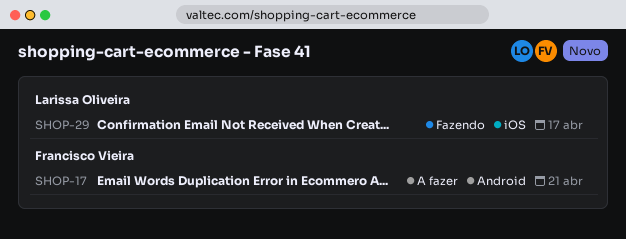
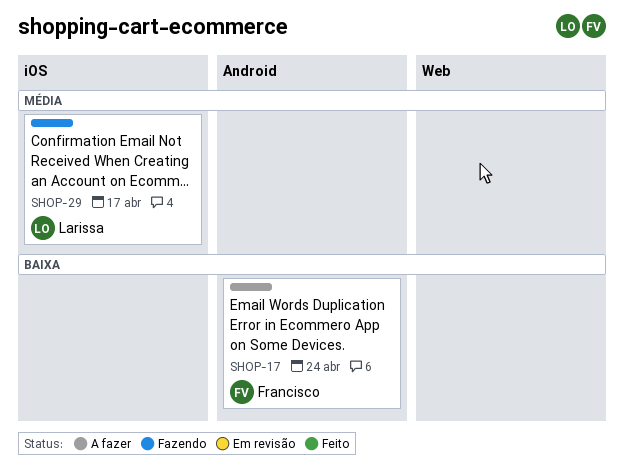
SHOP-17, due: Apr 21 -> Apr 24

